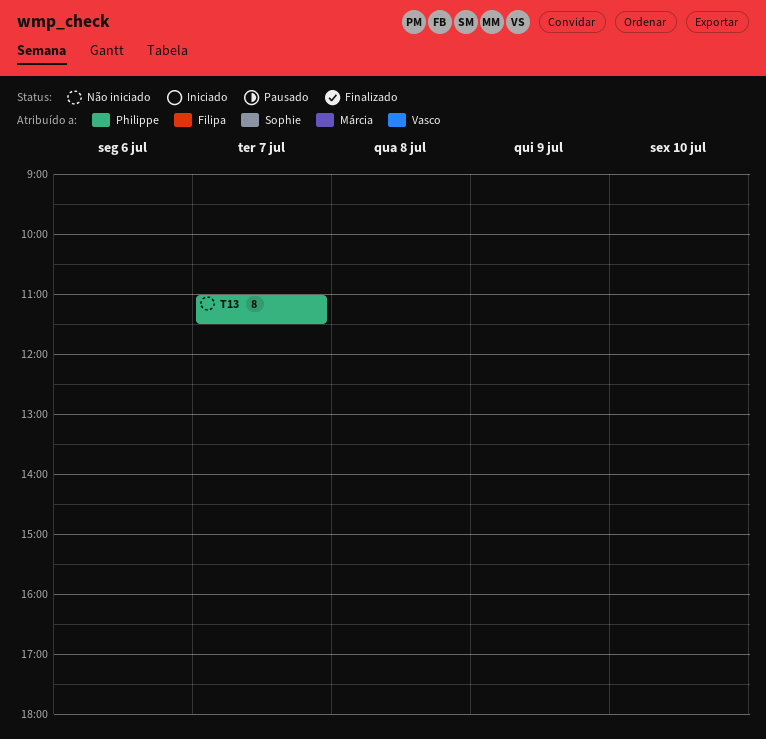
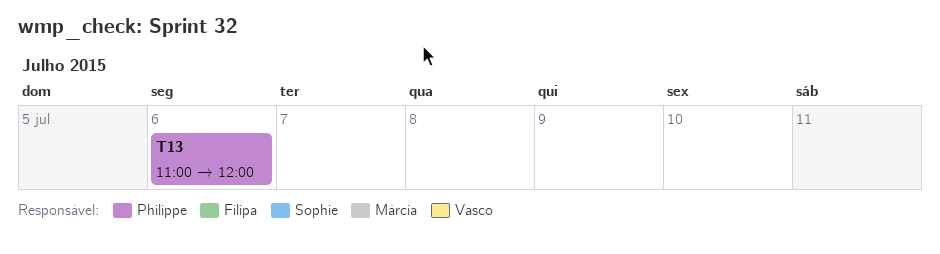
T13, day: Jul 7 -> Jul 6
T13, ends: 11:30 -> 12:00

